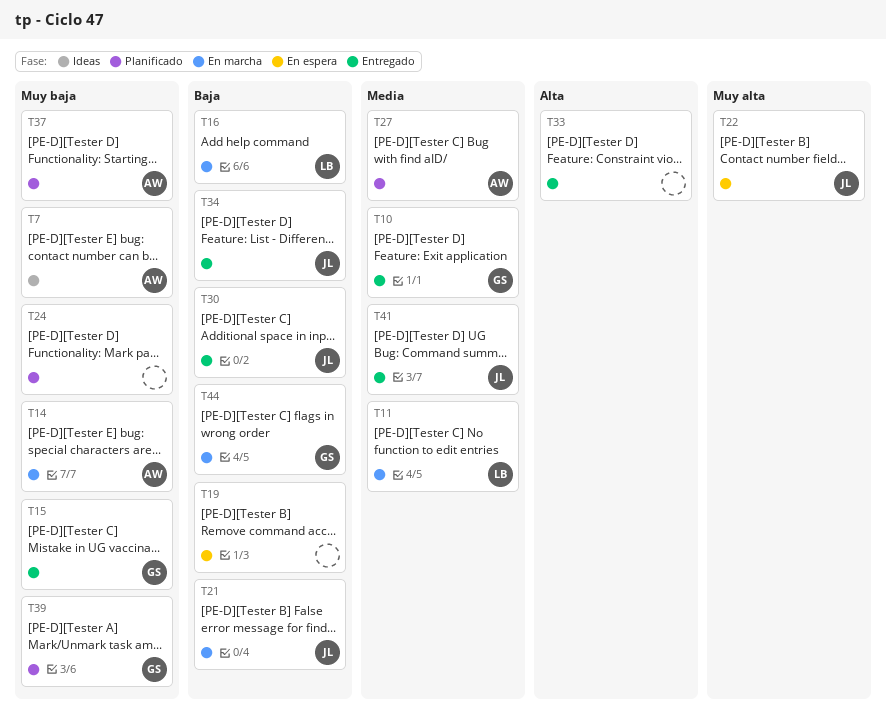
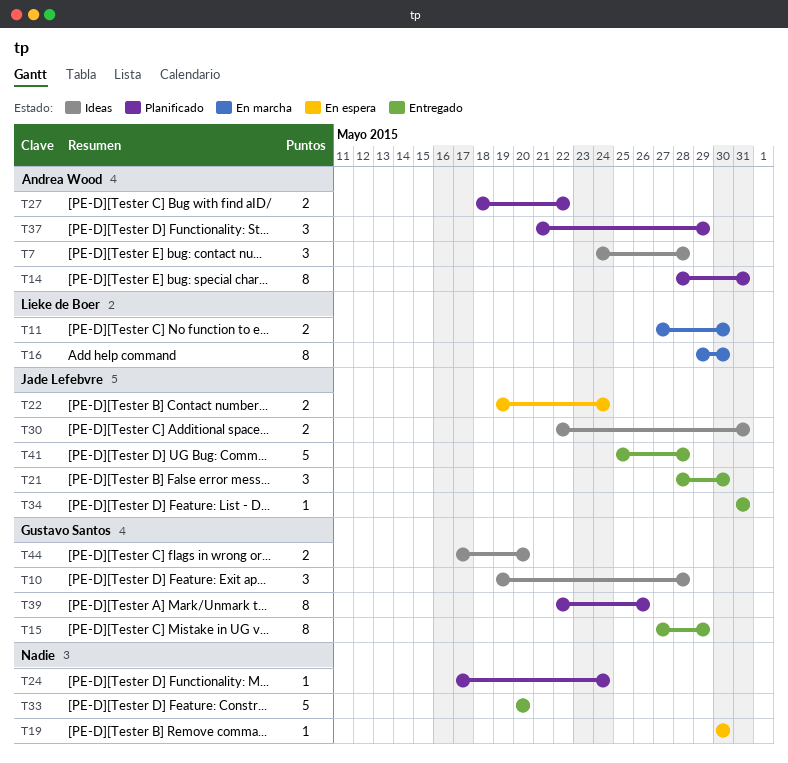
T10, status: Entregado -> Ideas
T14, status: En marcha -> Planificado
T21, status: En marcha -> Entregado
T30, status: Entregado -> Ideas
T44, status: En marcha -> Ideas

